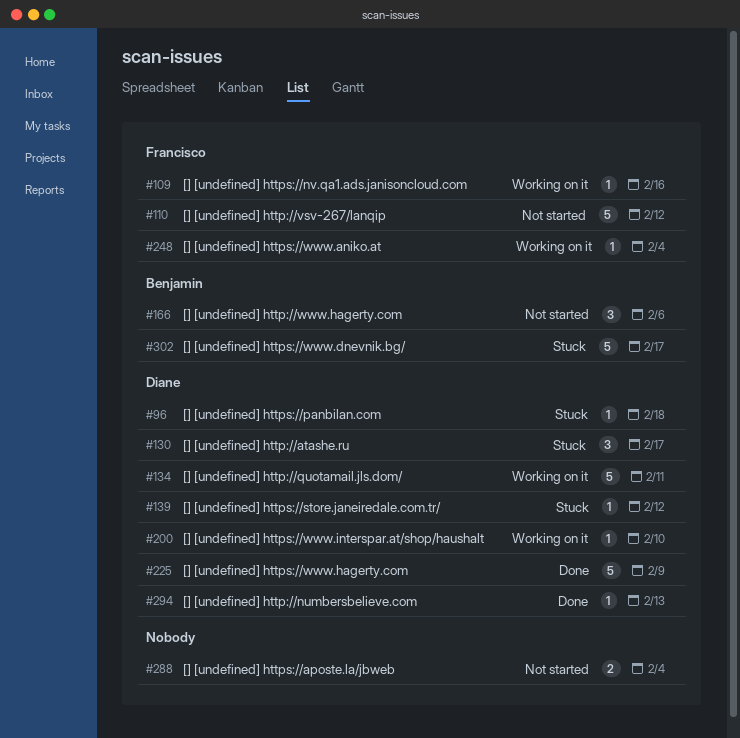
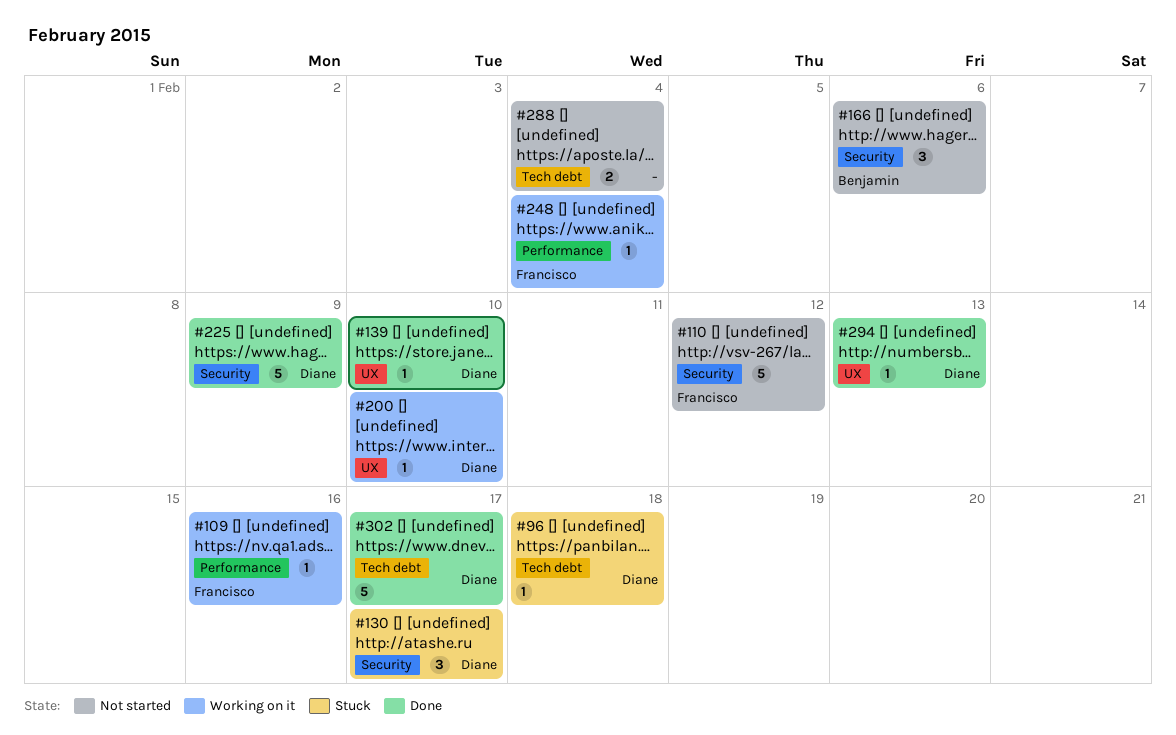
#134: present -> none
#139, status: Stuck -> Done
#139, due: Feb 12 -> Feb 10
#302, status: Stuck -> Done
#302, owner: Benjamin -> Diane

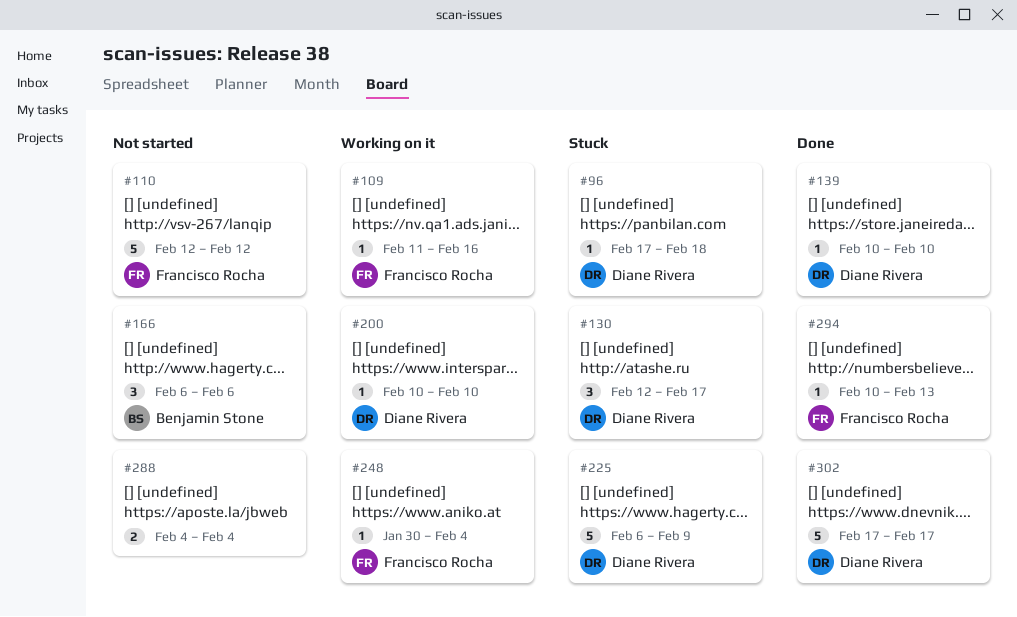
#225, status: Done -> Stuck
#294, owner: Diane Rivera -> Francisco Rocha

